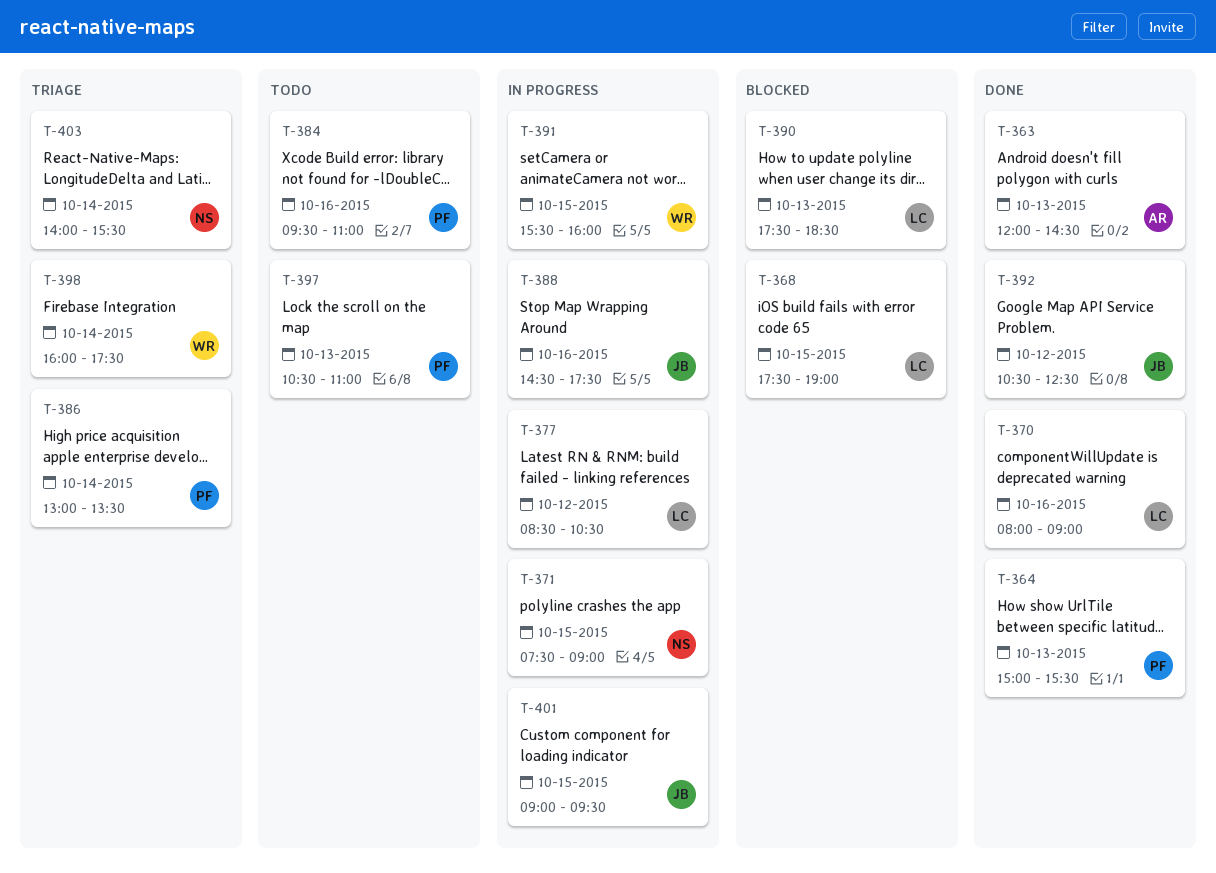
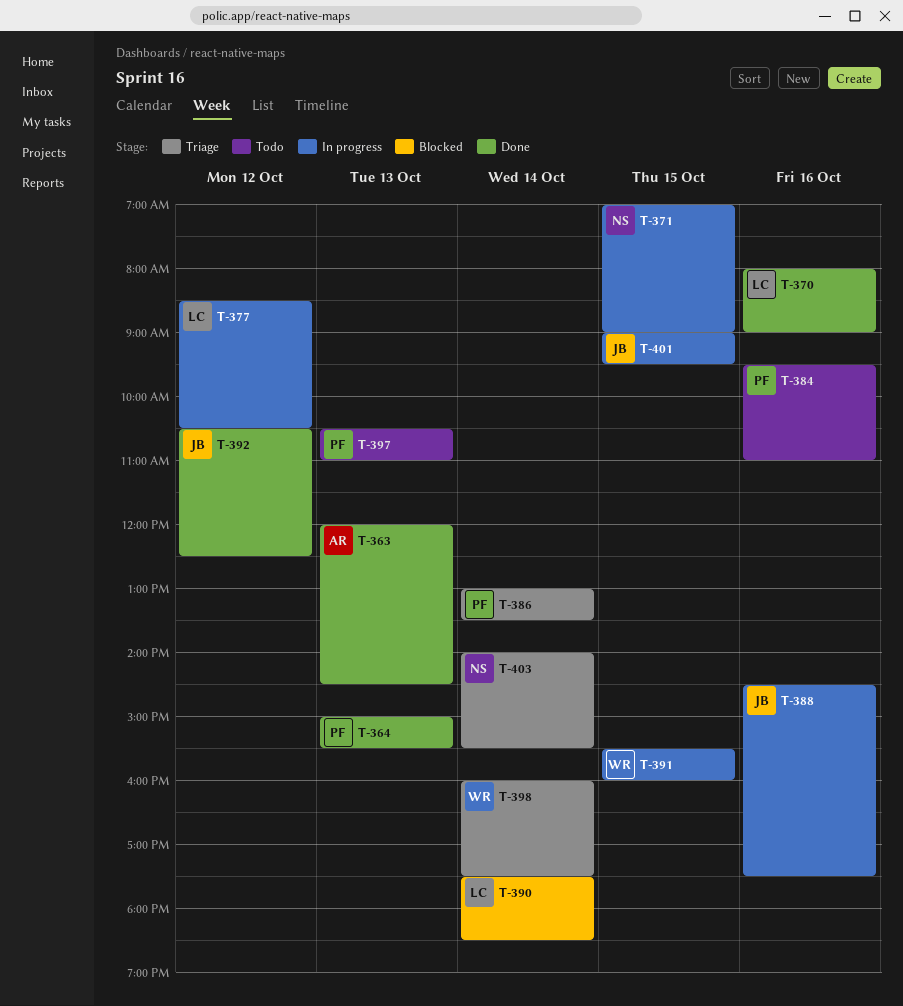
T-368: present -> none
T-371, begins: 07:30 -> 07:00
T-390, day: Oct 13 -> Oct 14

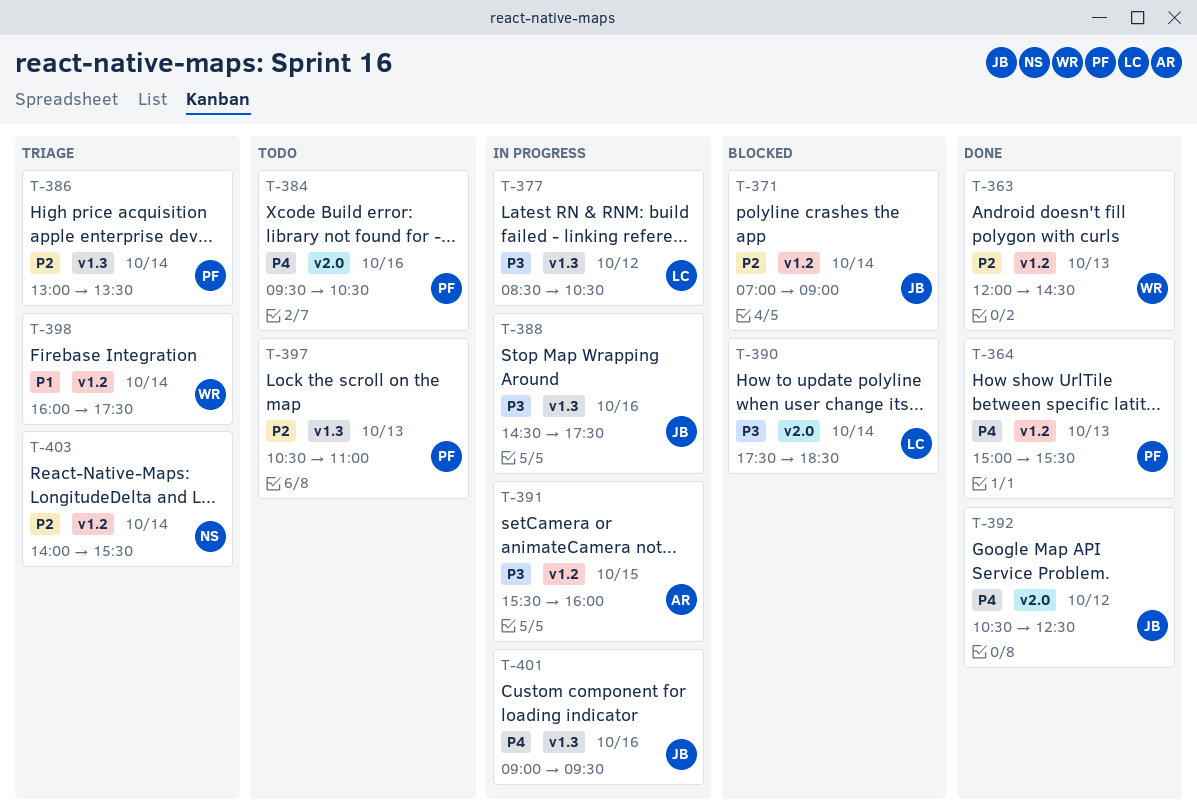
T-363, owner: AR -> WR
T-370: present -> none
T-371, status: In progress -> Blocked
T-371, owner: NS -> JB
T-371, day: Oct 15 -> Oct 14
T-384, ends: 11:00 -> 10:30
T-391, owner: WR -> AR
T-401, day: Oct 15 -> Oct 16

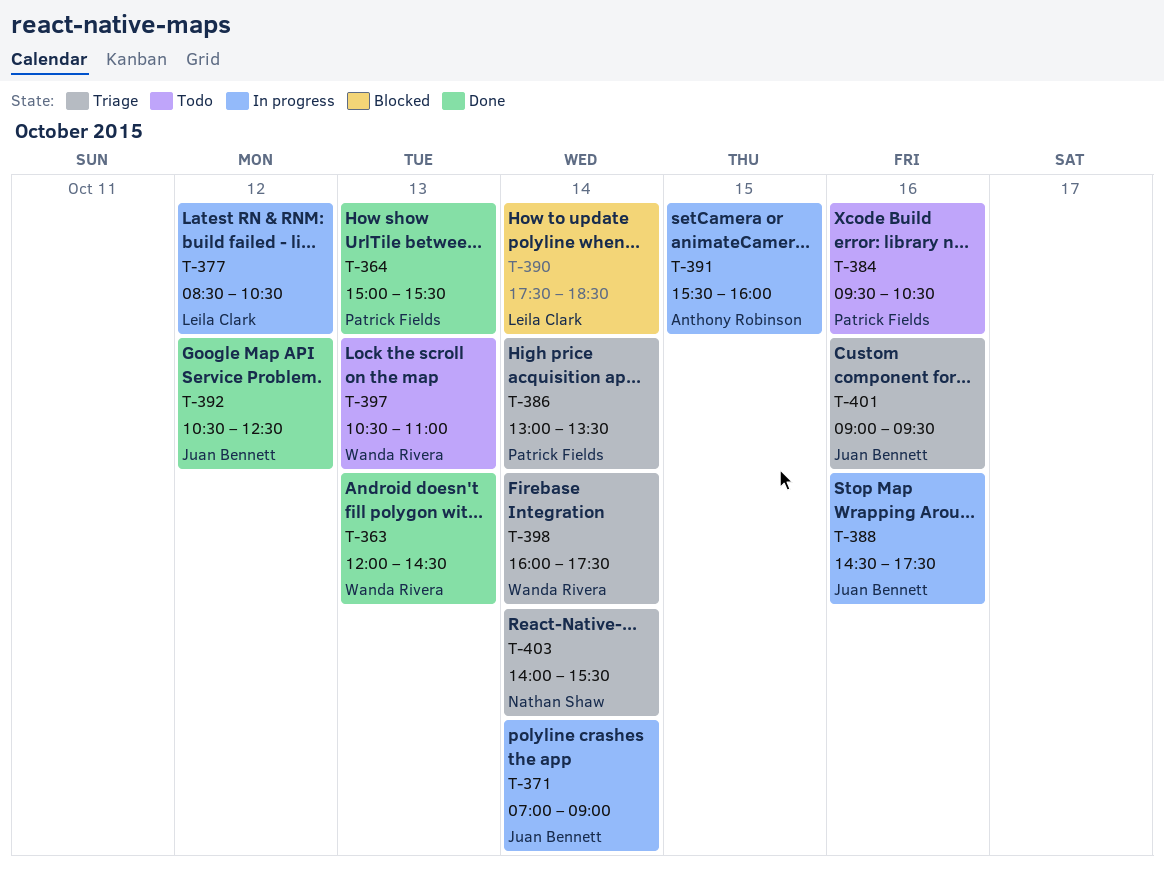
T-371, status: Blocked -> In progress
T-397, owner: Patrick Fields -> Wanda Rivera
T-401, status: In progress -> Triage

